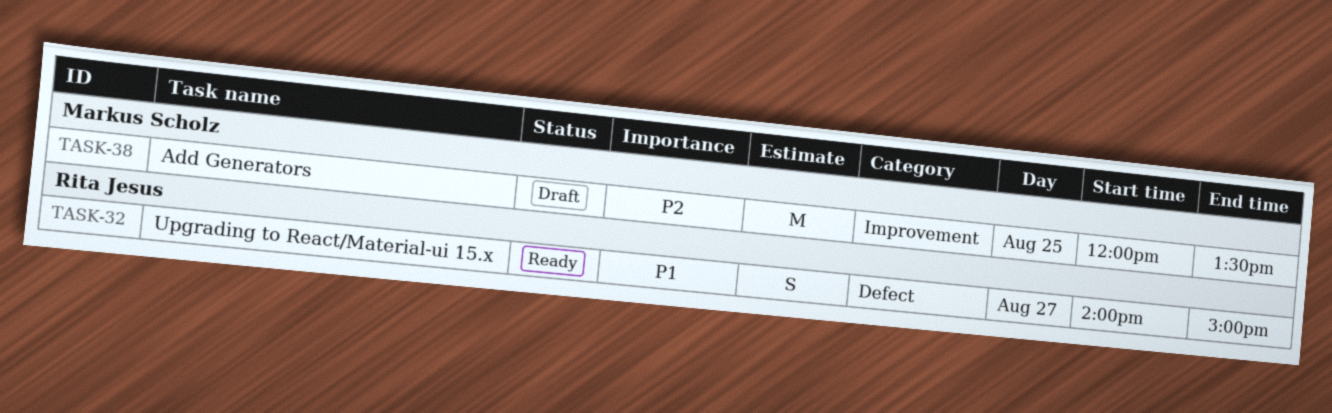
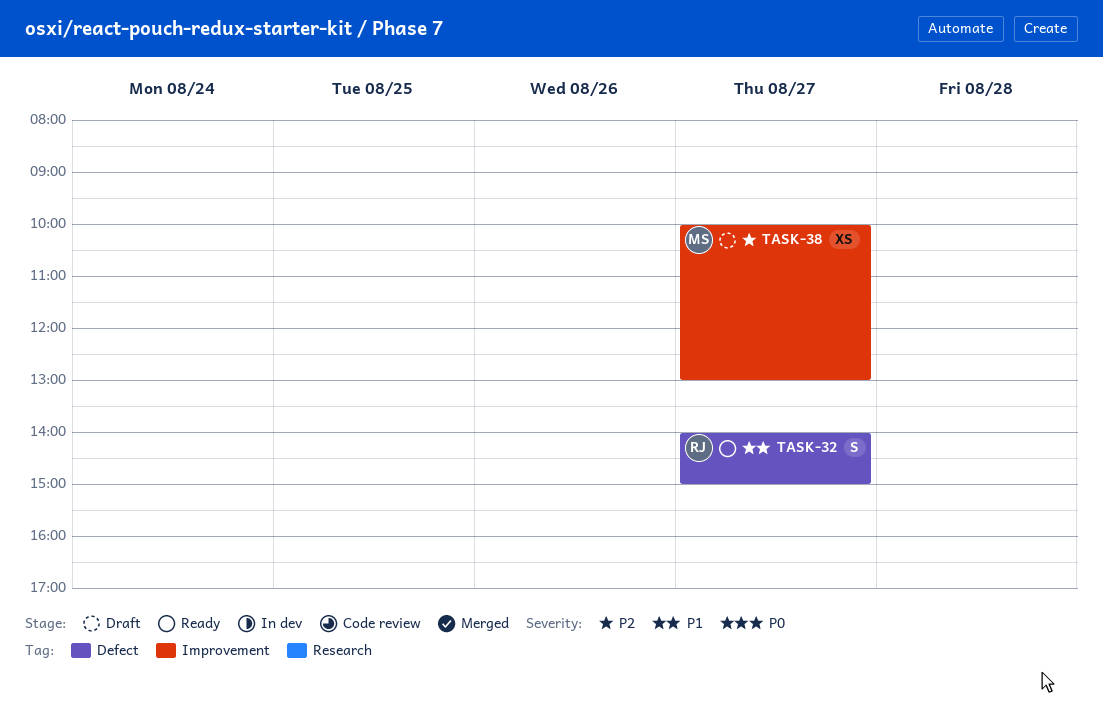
TASK-38, estimate: M -> XS
TASK-38, day: Aug 25 -> Aug 27
TASK-38, begins: 12:00 -> 10:00
TASK-38, ends: 13:30 -> 13:00

